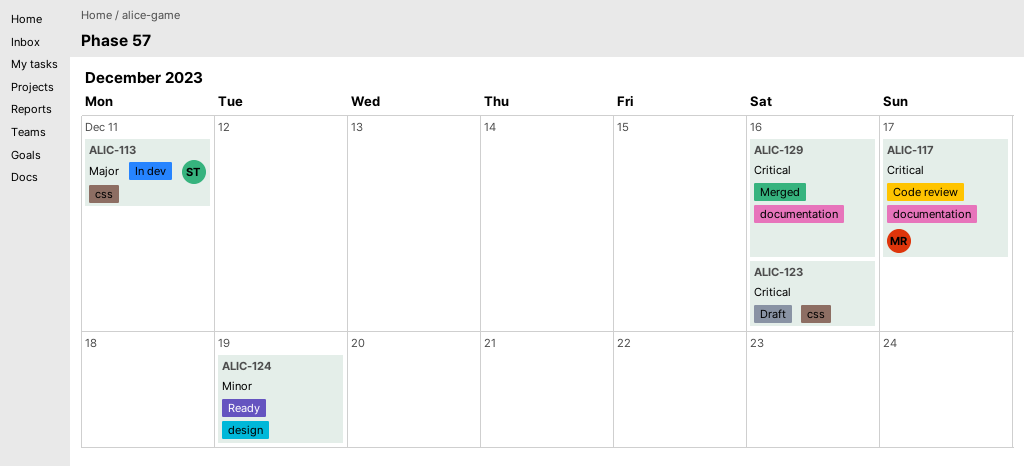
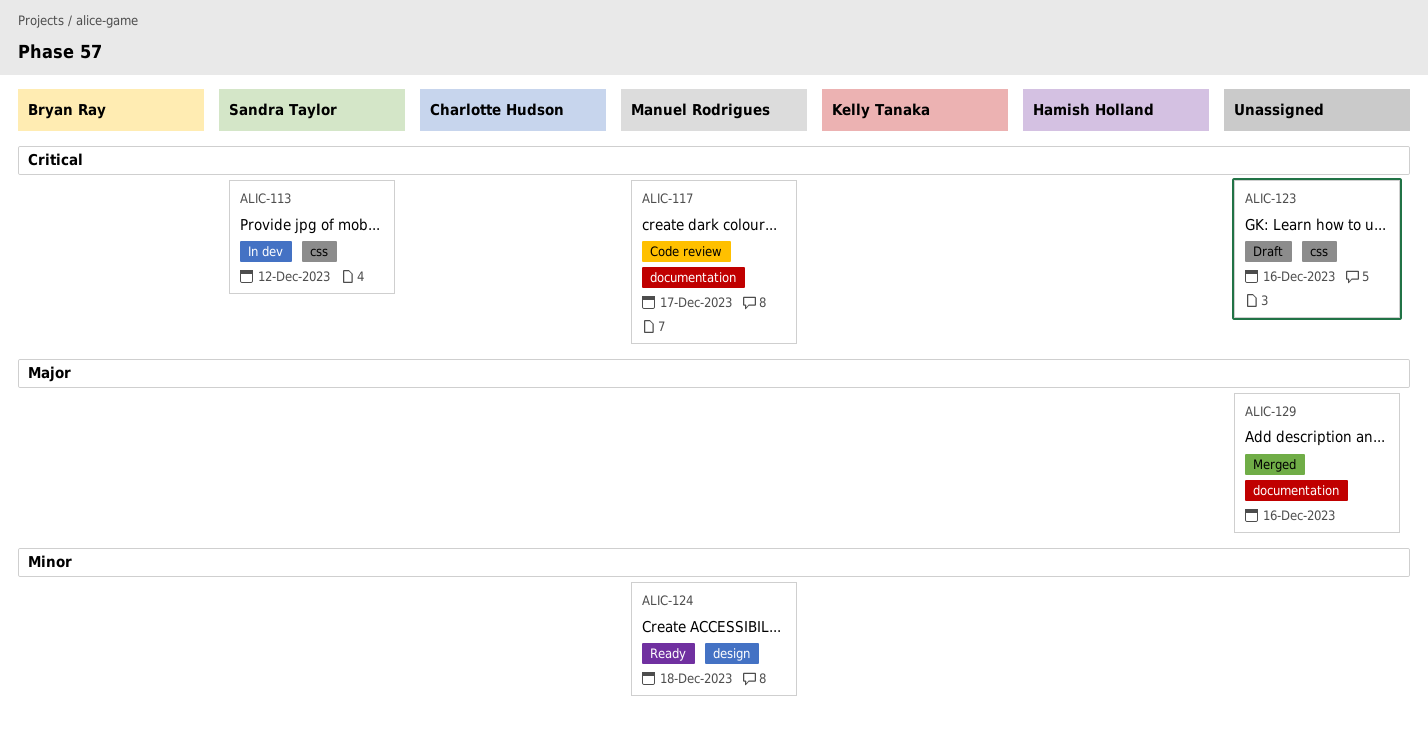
ALIC-113, priority: Major -> Critical
ALIC-113, due: Dec 11 -> Dec 12
ALIC-124, owner: none -> Manuel Rodrigues
ALIC-124, due: Dec 19 -> Dec 18
ALIC-129, priority: Critical -> Major

